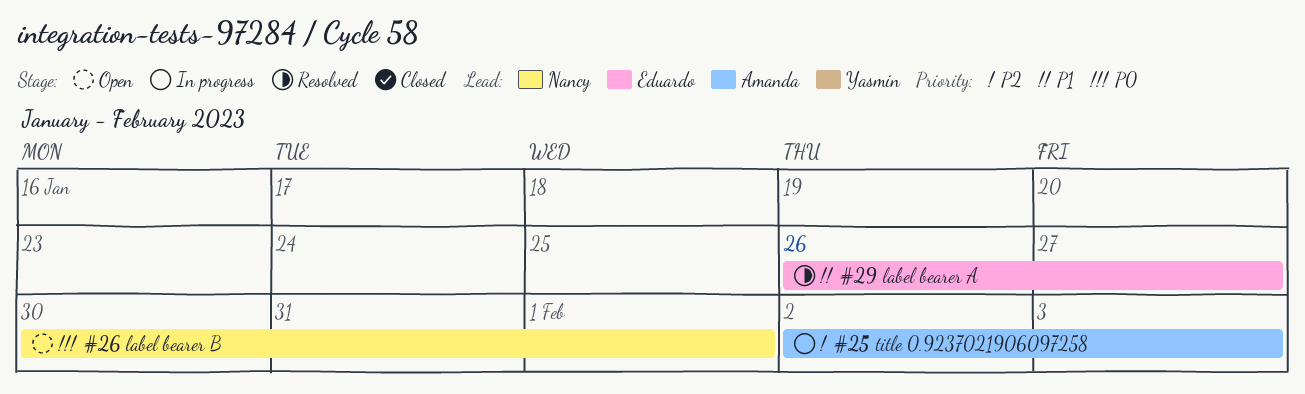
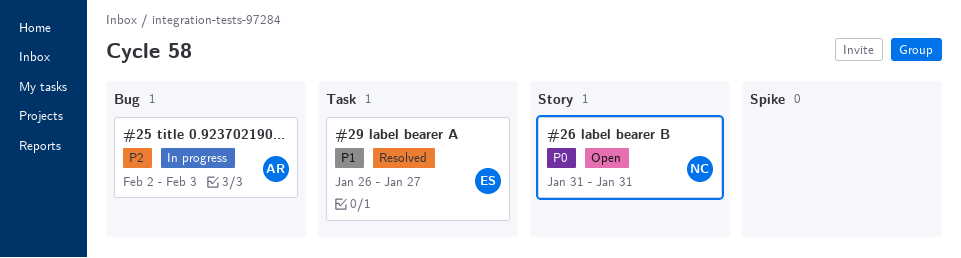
#26, start: Jan 30 -> Jan 31
#26, due: Feb 1 -> Jan 31

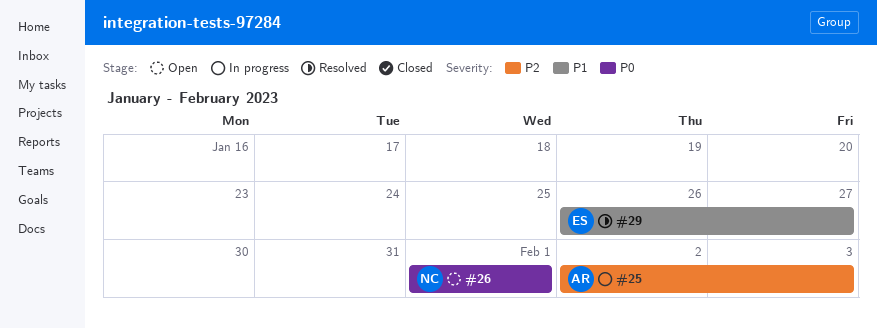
#26, start: Jan 31 -> Feb 1
#26, due: Jan 31 -> Feb 1

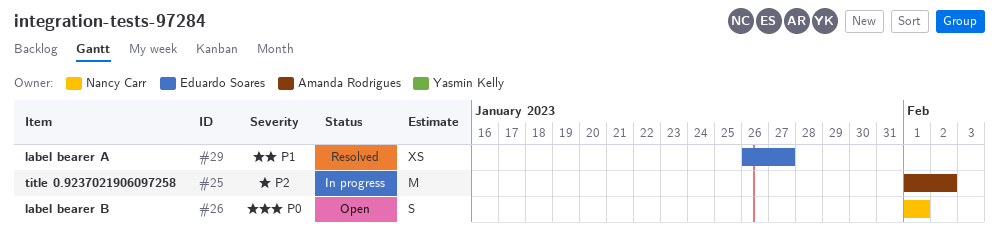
#25, start: Feb 2 -> Feb 1
#25, due: Feb 3 -> Feb 2

